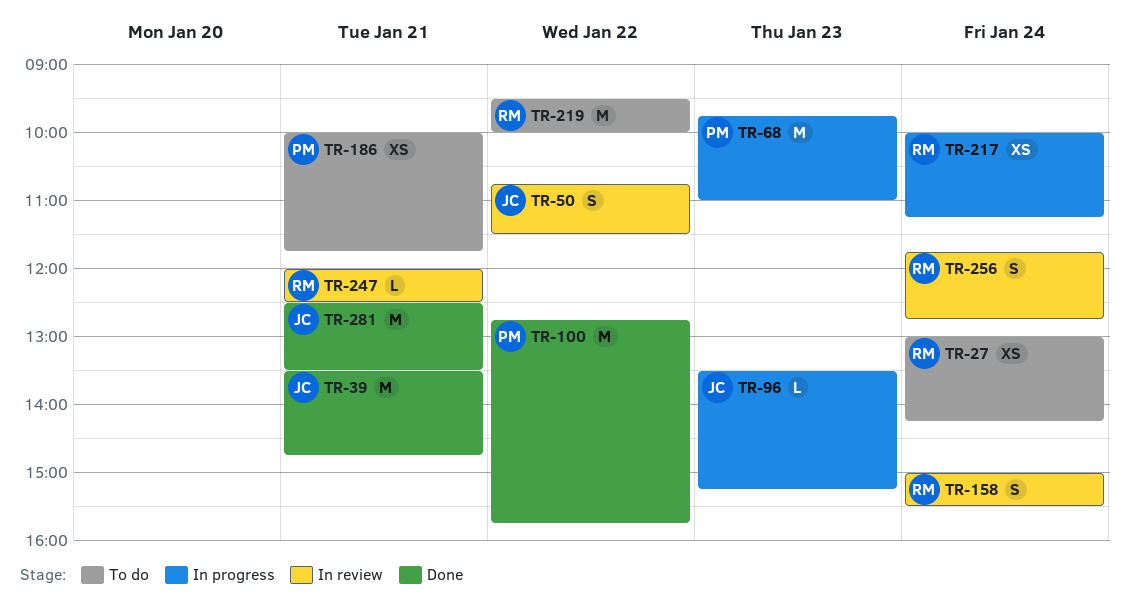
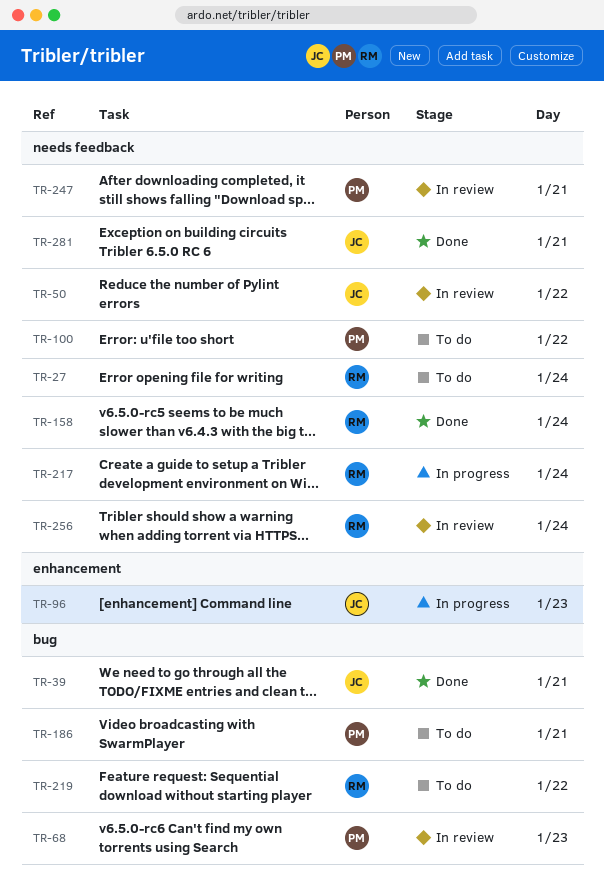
TR-68, status: In progress -> In review
TR-100, status: Done -> To do
TR-158, status: In review -> Done
TR-247, owner: RM -> PM

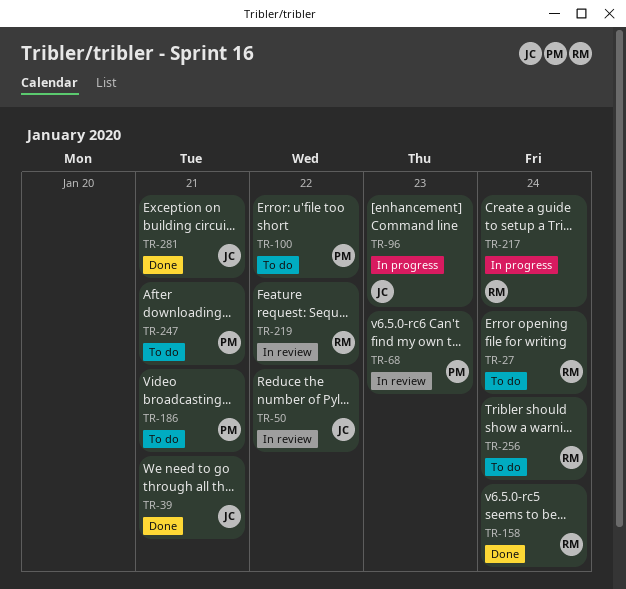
TR-219, status: To do -> In review
TR-247, status: In review -> To do
TR-256, status: In review -> To do

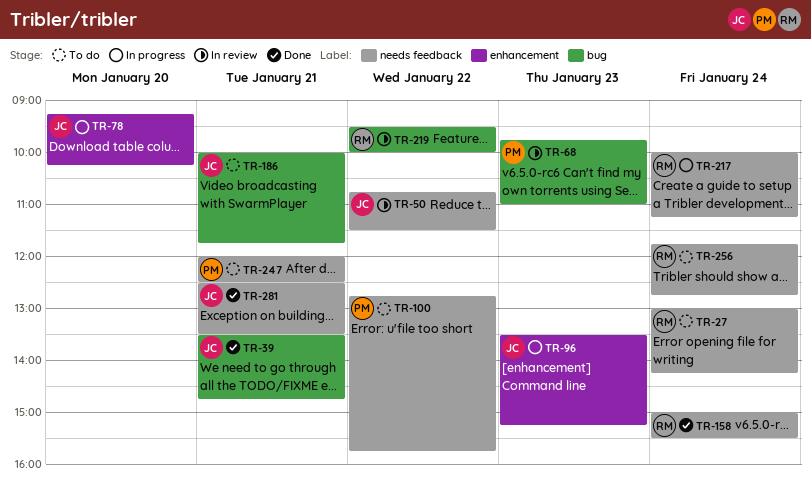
TR-78: none -> present
TR-186, owner: PM -> JC

